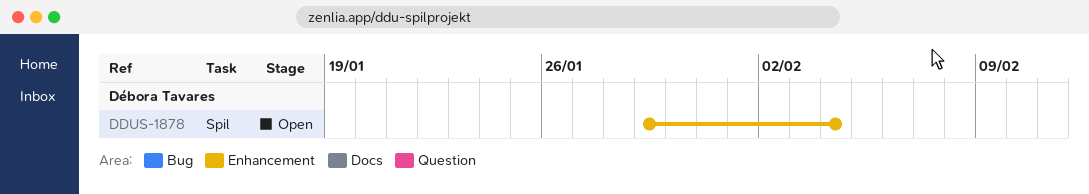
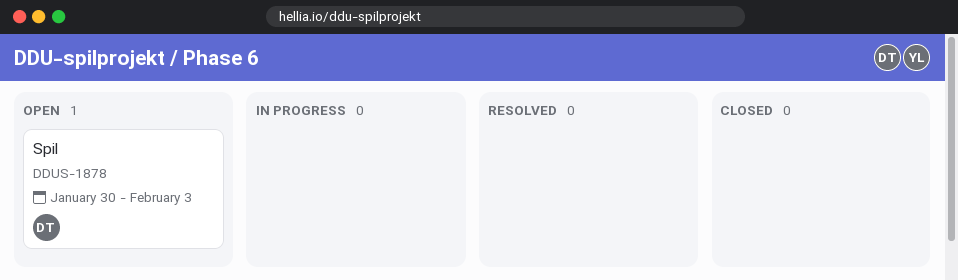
DDUS-1878, start: Jan 29 -> Jan 30
DDUS-1878, due: Feb 4 -> Feb 3

